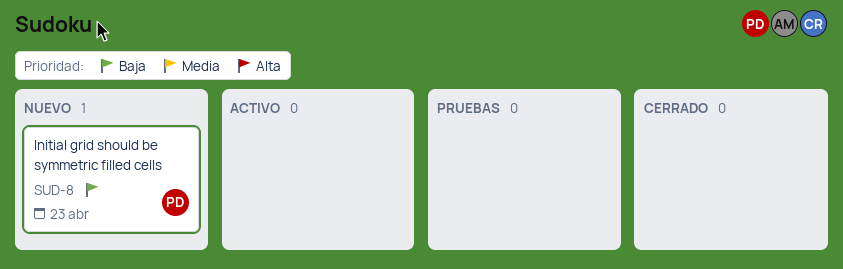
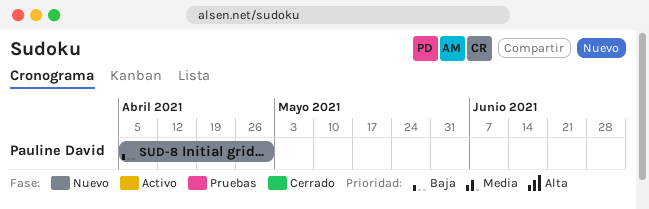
SUD-8, due: Apr 23 -> Apr 30

